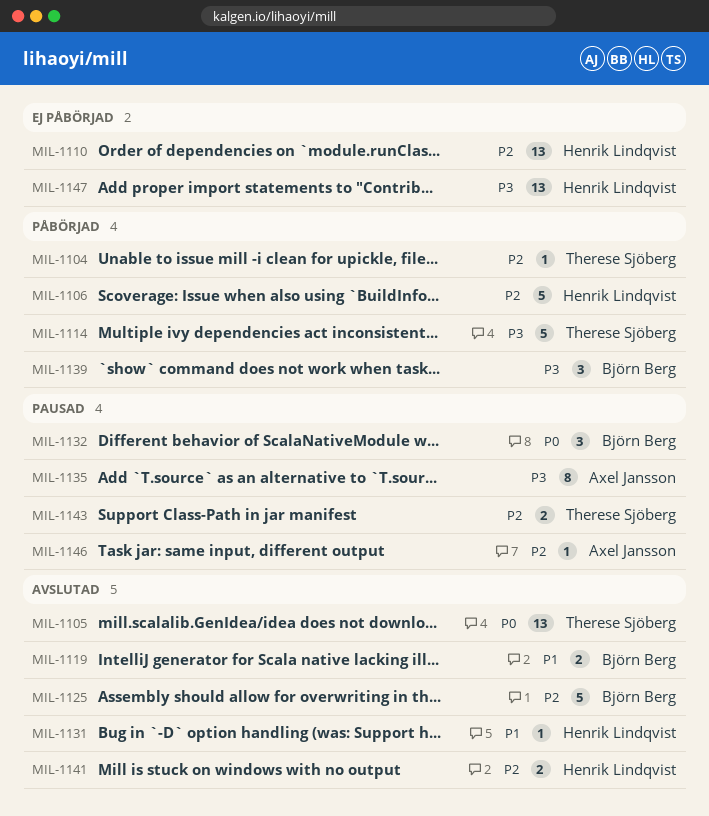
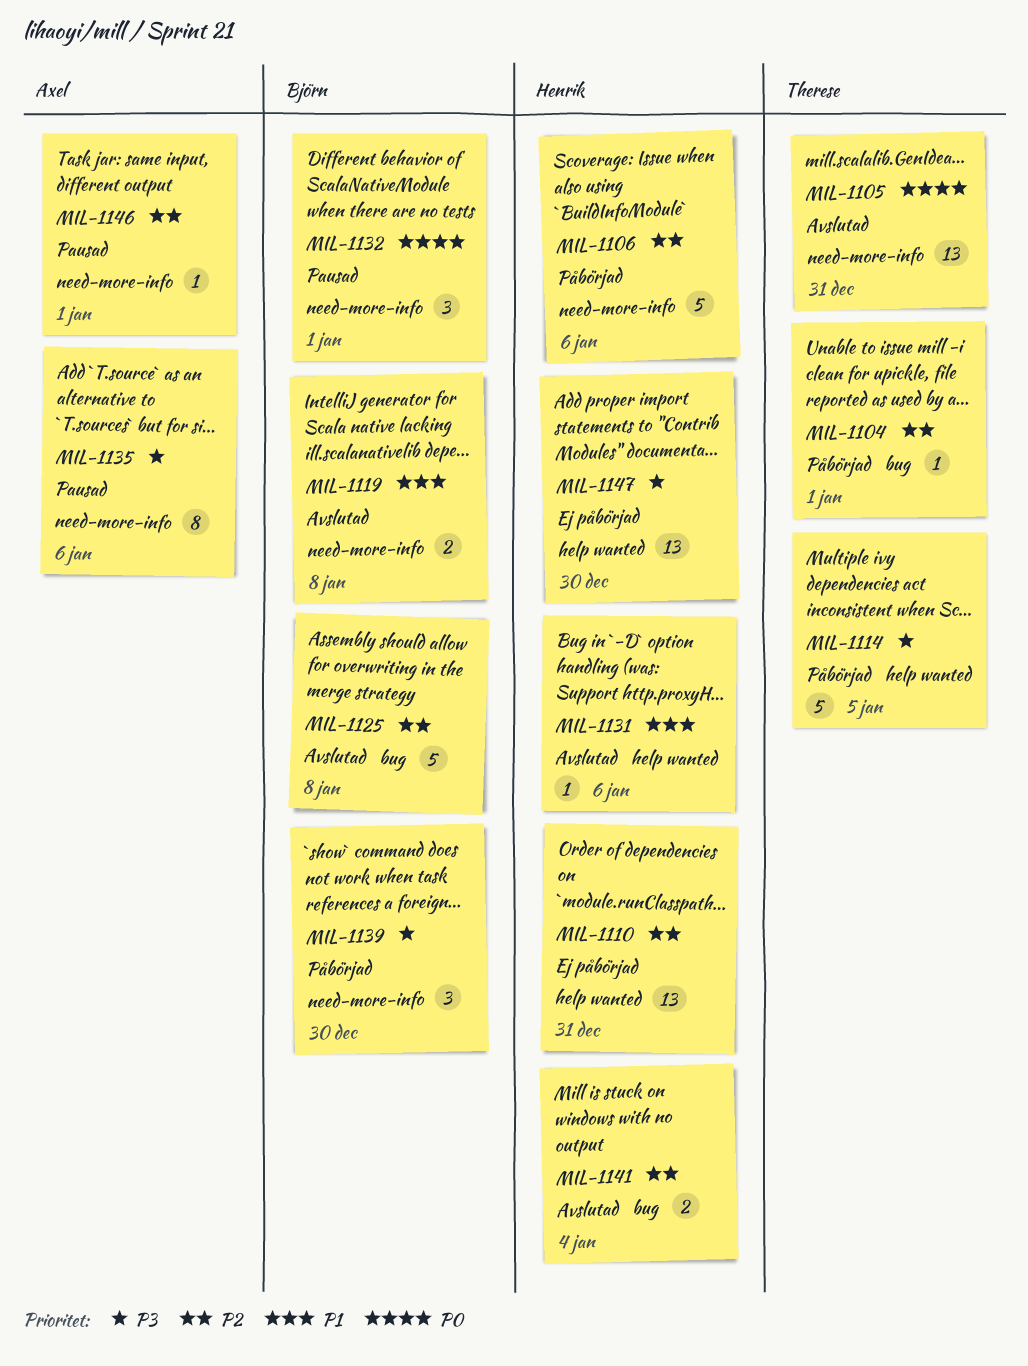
MIL-1143: present -> none

